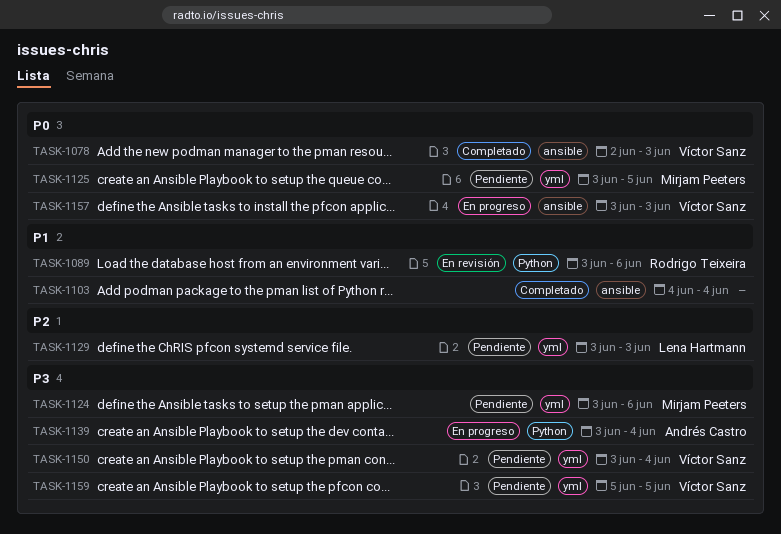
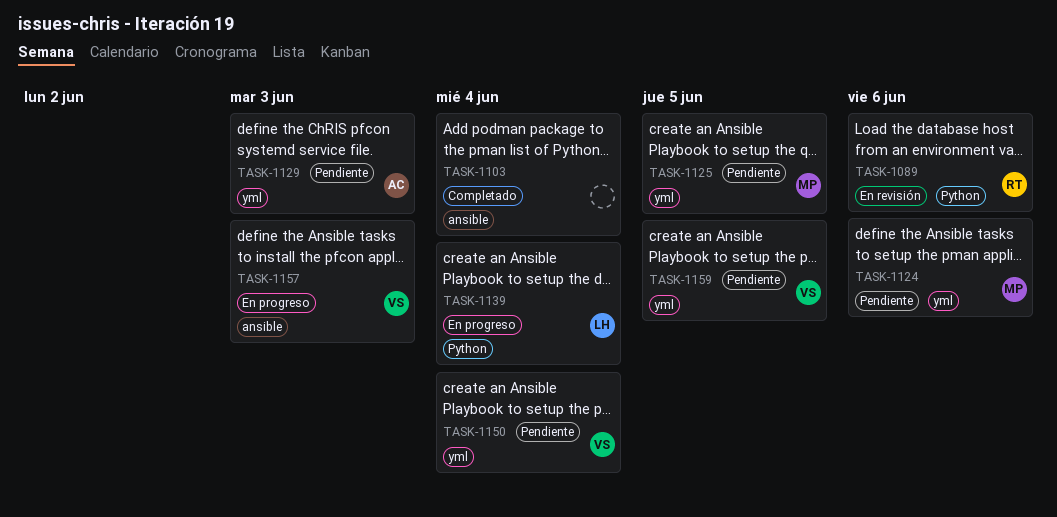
TASK-1078: present -> none
TASK-1129, owner: Lena Hartmann -> Andrés Castro
TASK-1139, owner: Andrés Castro -> Lena Hartmann

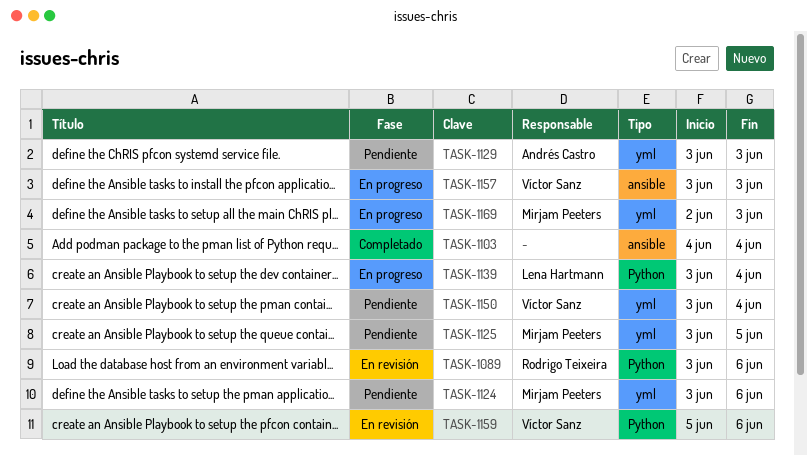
TASK-1159, status: Pendiente -> En revisión
TASK-1159, label: yml -> Python
TASK-1159, due: Jun 5 -> Jun 6
TASK-1169: none -> present

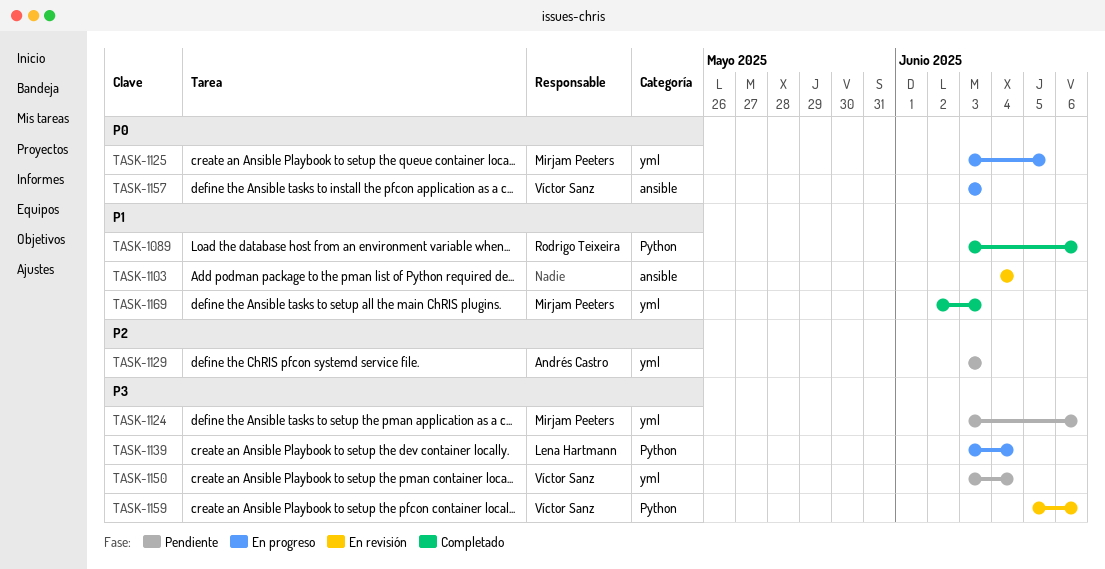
TASK-1089, status: En revisión -> Completado
TASK-1103, status: Completado -> En revisión
TASK-1125, status: Pendiente -> En progreso
TASK-1169, status: En progreso -> Completado

